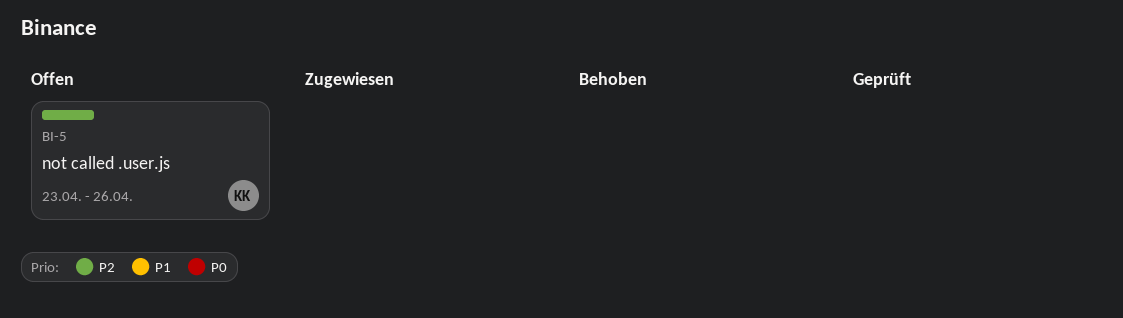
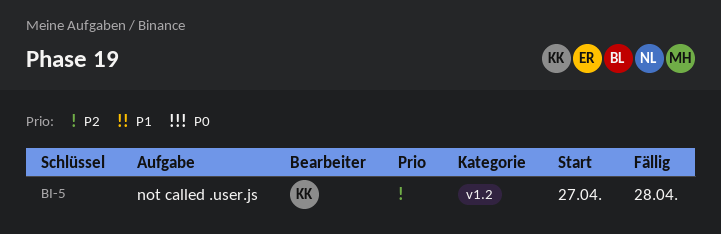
BI-5, start: Apr 23 -> Apr 27
BI-5, due: Apr 26 -> Apr 28

